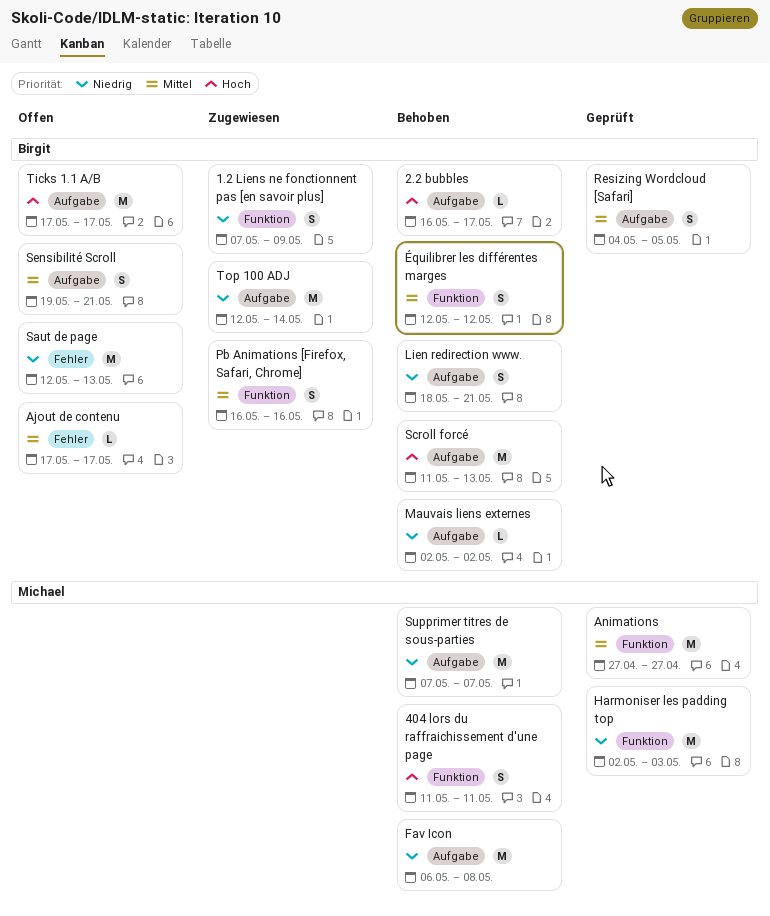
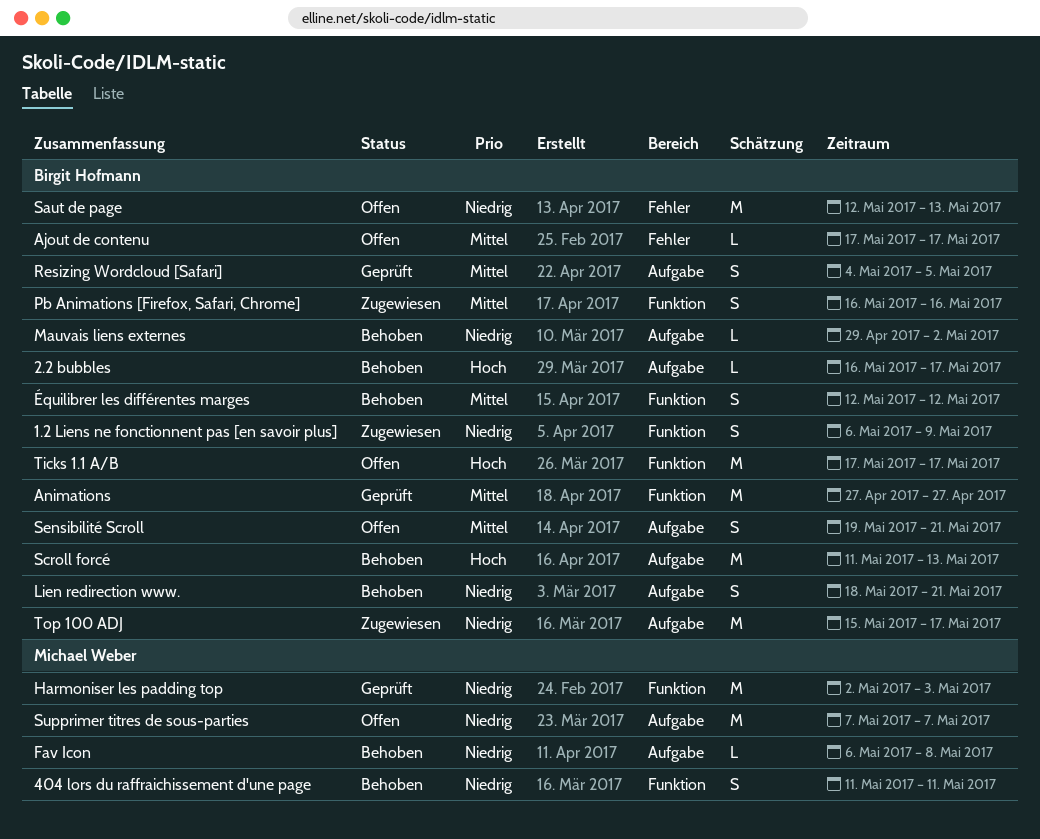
1.2 Liens ne fonctionnent pas [en savoir plus], start: May 7 -> May 6
404 lors du raffraichissement d'une page, priority: Hoch -> Niedrig
Animations, owner: Michael Weber -> Birgit Hofmann
Fav Icon, estimate: M -> L
Mauvais liens externes, start: May 2 -> Apr 29
Supprimer titres de sous-parties, status: Behoben -> Offen
Ticks 1.1 A/B, label: Aufgabe -> Funktion
Top 100 ADJ, start: May 12 -> May 15
Top 100 ADJ, due: May 14 -> May 17

